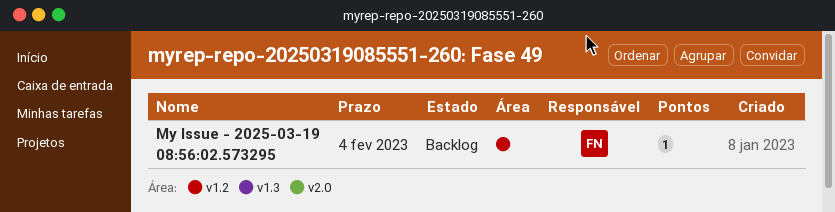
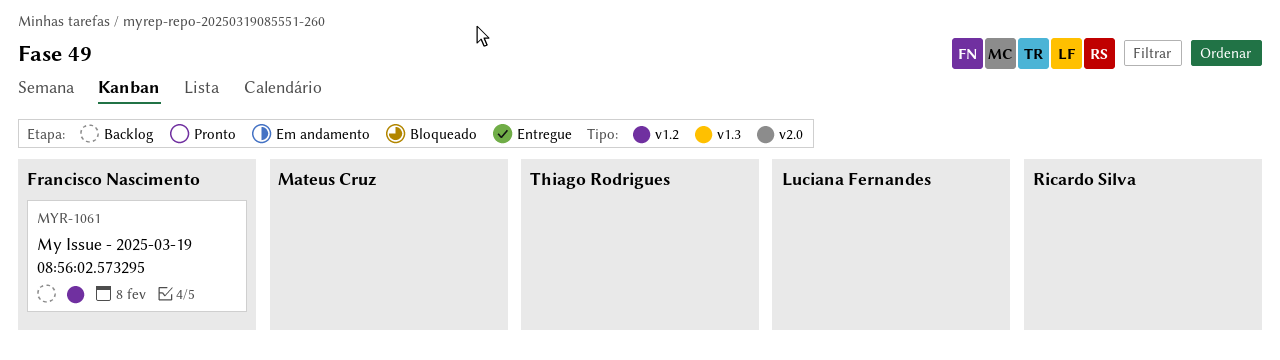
My Issue - 2025-03-19 08:56:02.573295, due: Feb 4 -> Feb 8

